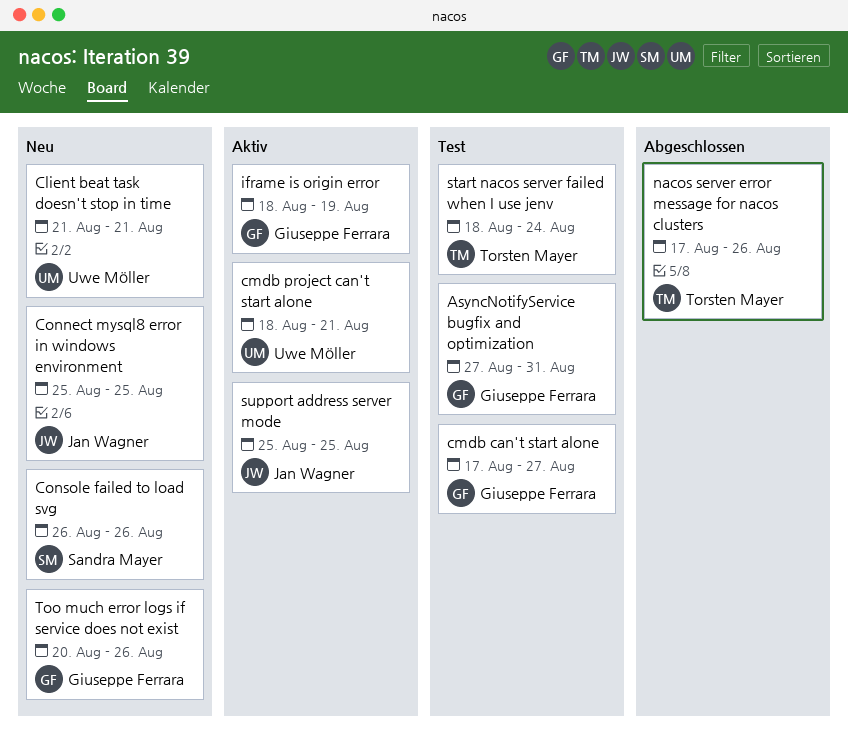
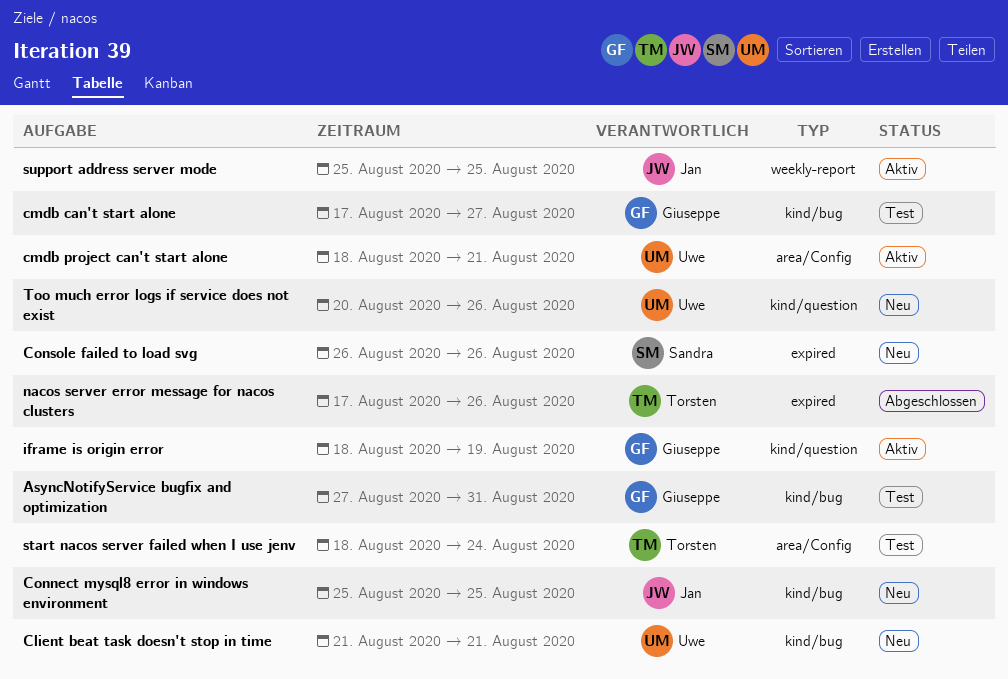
Too much error logs if service does not exist, owner: Giuseppe Ferrara -> Uwe Möller

